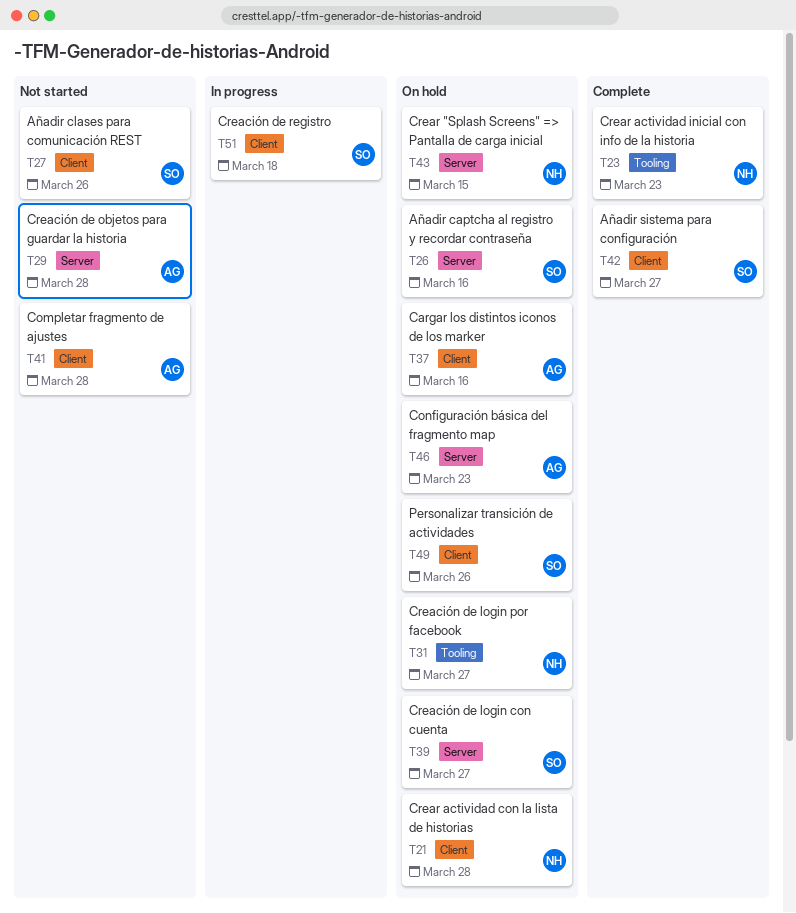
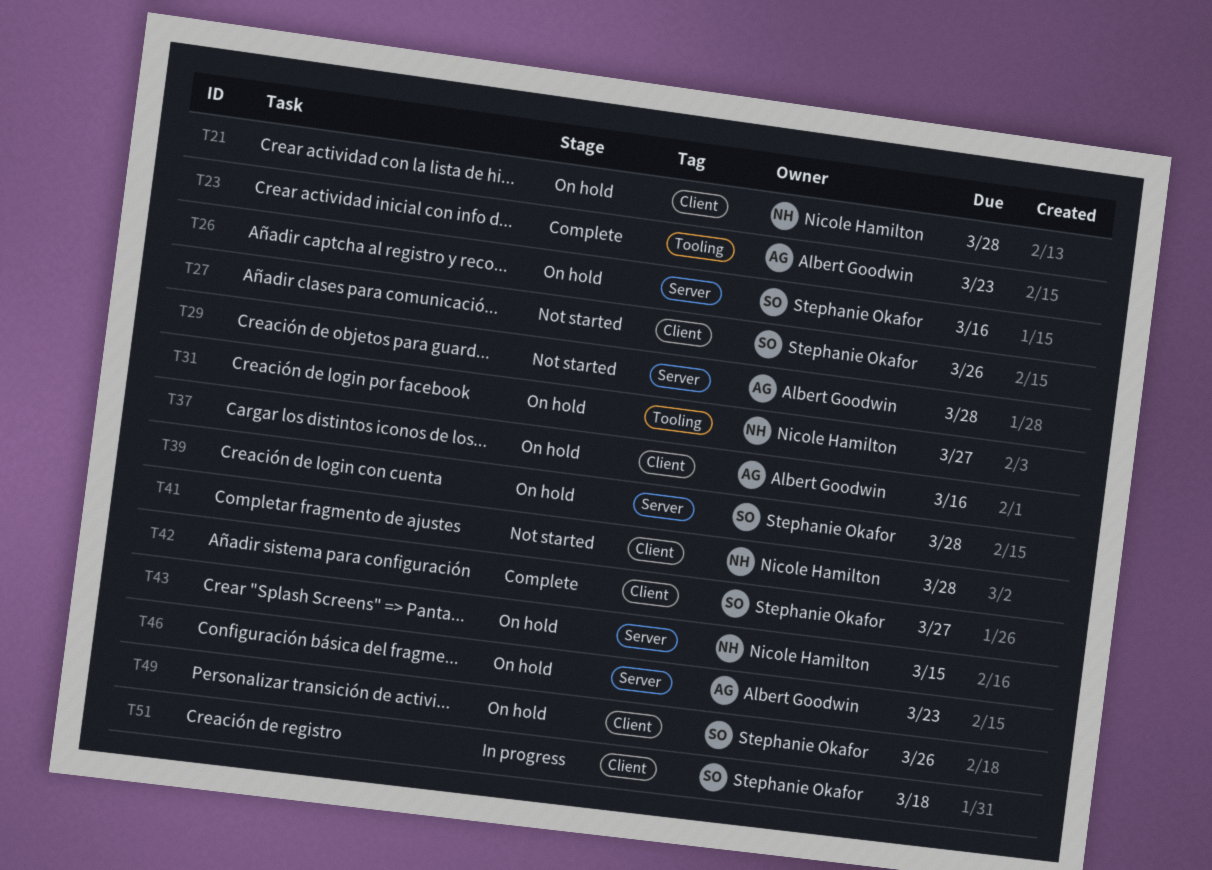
T23, owner: Nicole Hamilton -> Albert Goodwin
T39, due: Mar 27 -> Mar 28
T41, owner: Albert Goodwin -> Nicole Hamilton

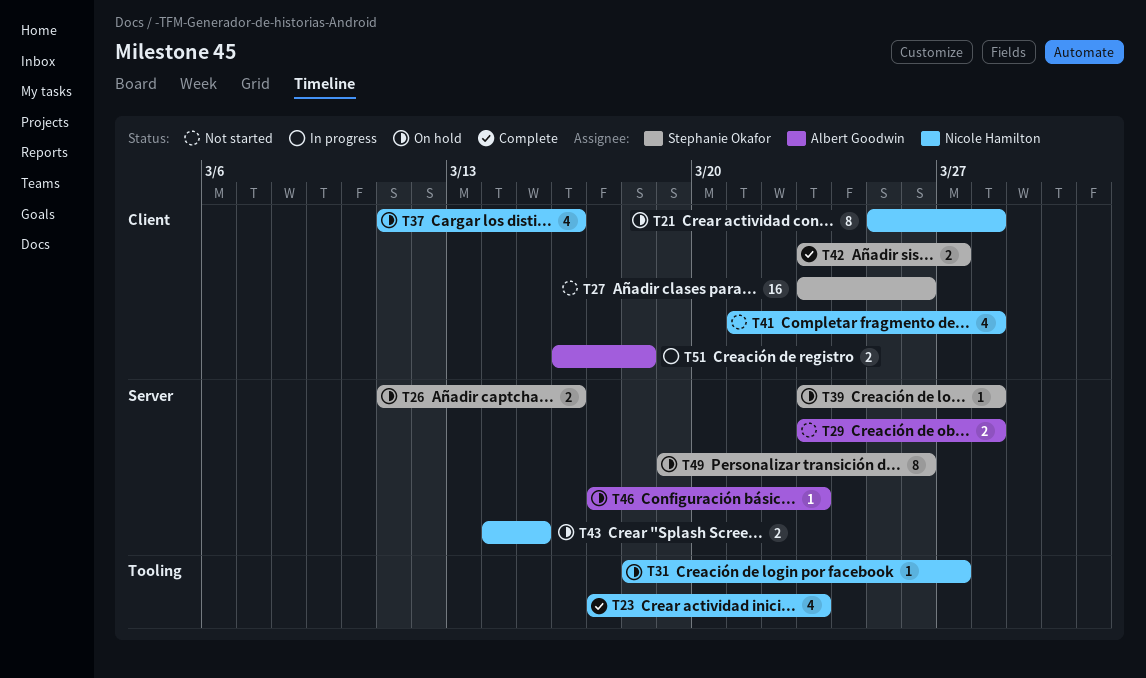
T23, owner: Albert Goodwin -> Nicole Hamilton
T37, owner: Albert Goodwin -> Nicole Hamilton
T49, label: Client -> Server
T51, owner: Stephanie Okafor -> Albert Goodwin

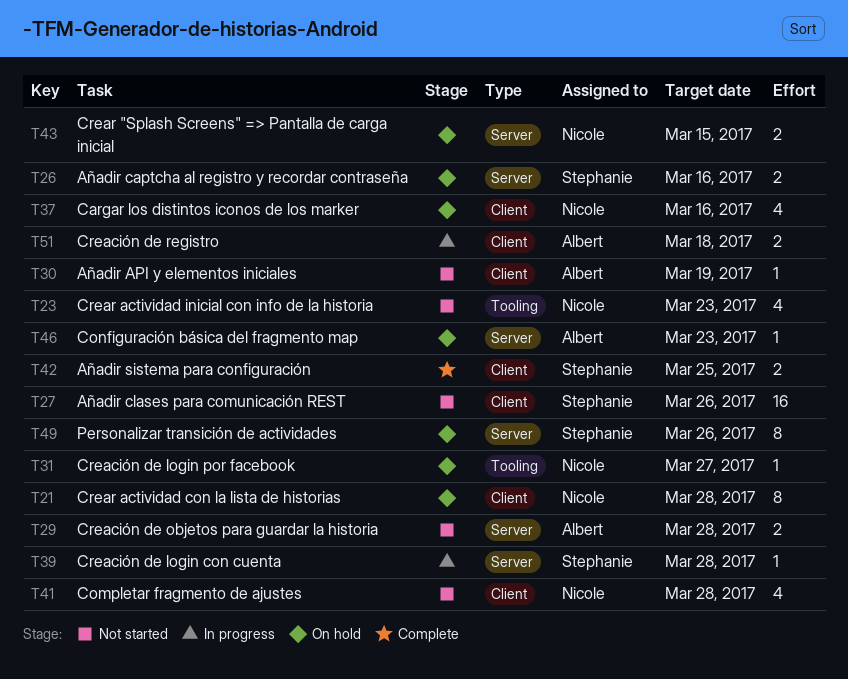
T23, status: Complete -> Not started
T30: none -> present
T39, status: On hold -> In progress
T42, due: Mar 27 -> Mar 25

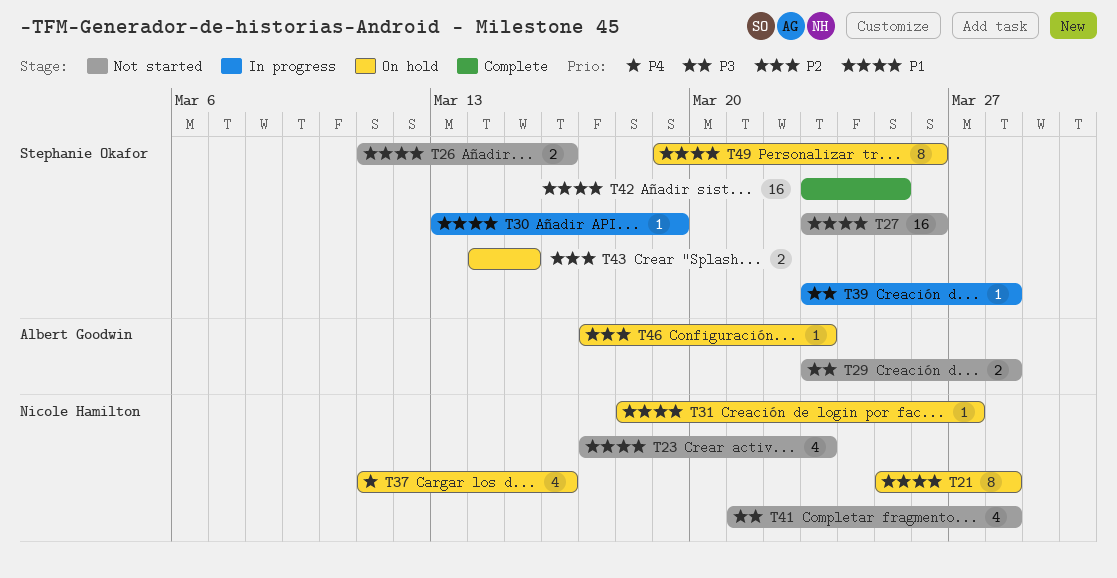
T26, status: On hold -> Not started
T30, status: Not started -> In progress
T30, owner: Albert Goodwin -> Stephanie Okafor
T42, estimate: 2 -> 16
T43, owner: Nicole Hamilton -> Stephanie Okafor
T51: present -> none

